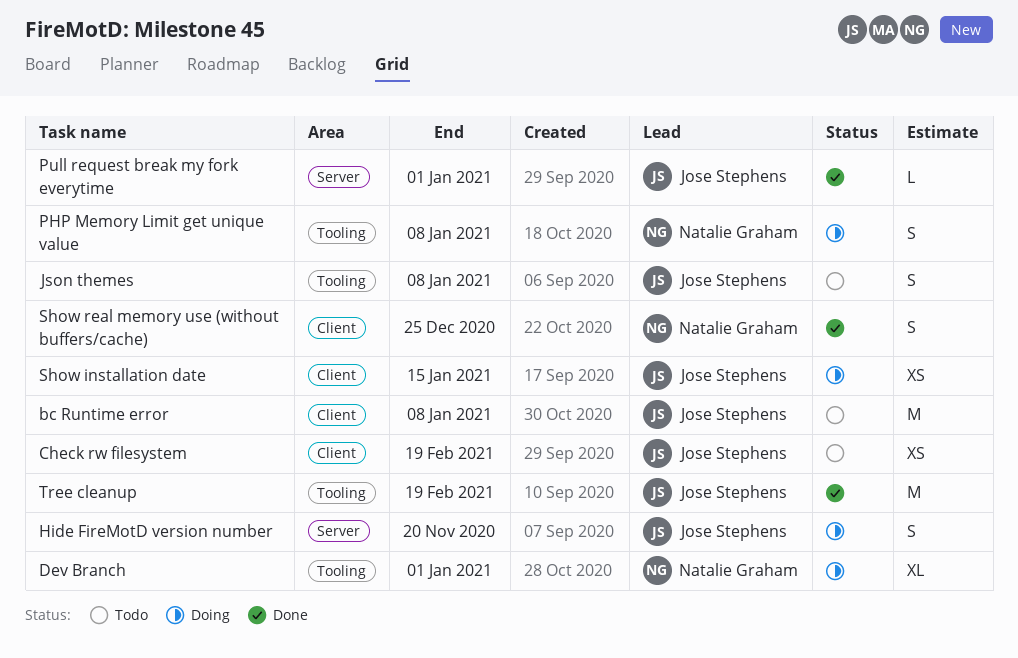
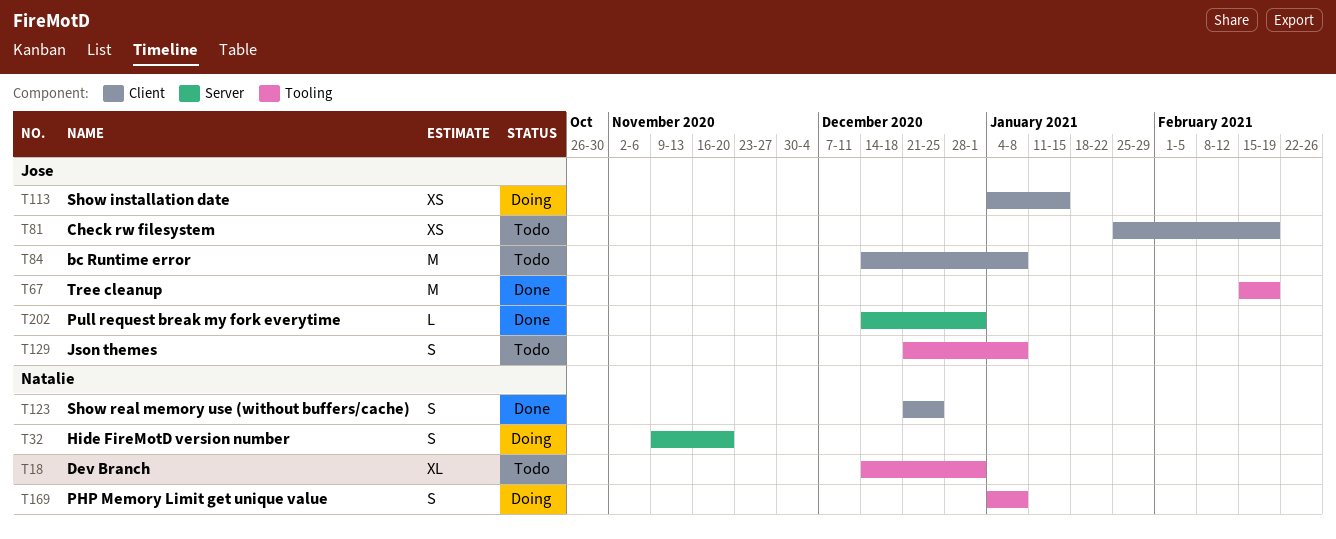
Dev Branch, status: Doing -> Todo
Hide FireMotD version number, owner: Jose Stephens -> Natalie Graham

